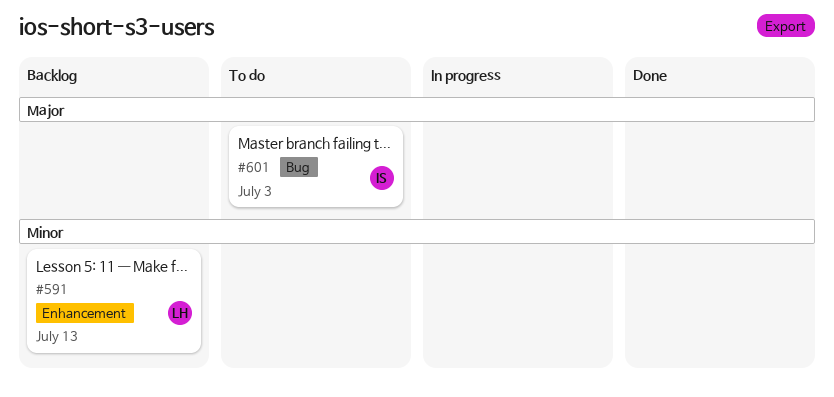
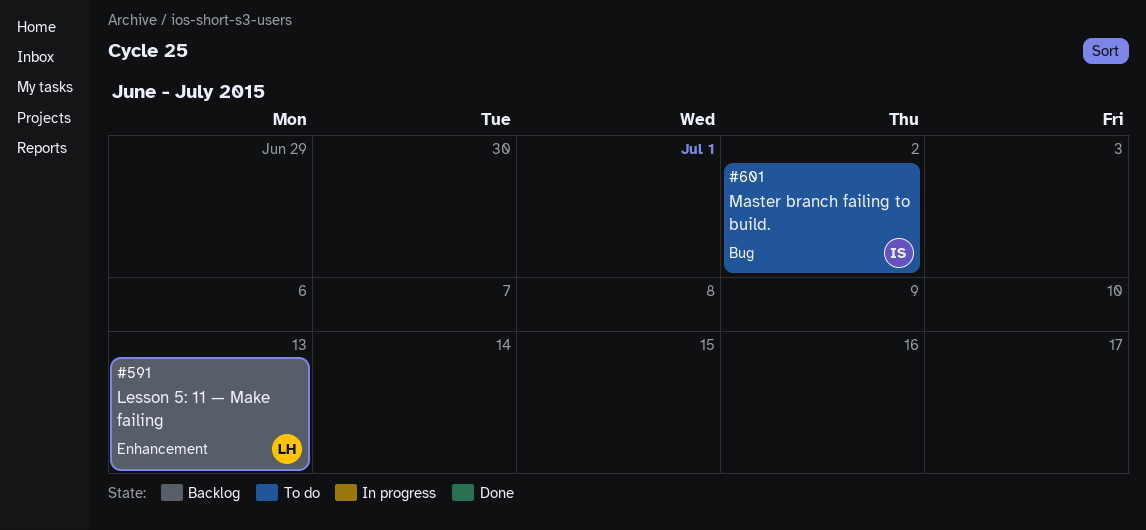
#601, due: Jul 3 -> Jul 2

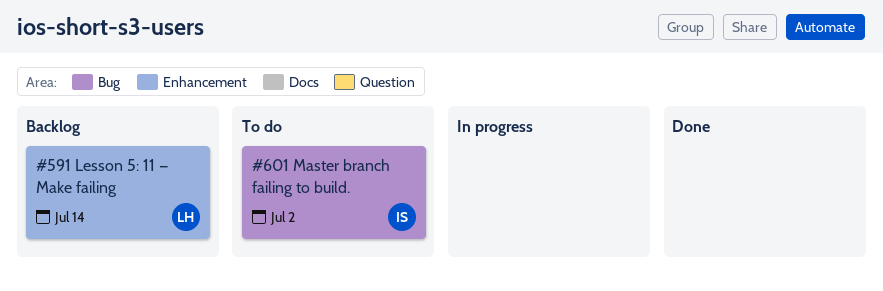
#591, due: Jul 13 -> Jul 14

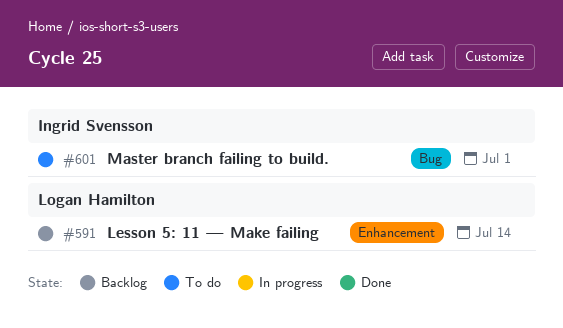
#601, due: Jul 2 -> Jul 1

